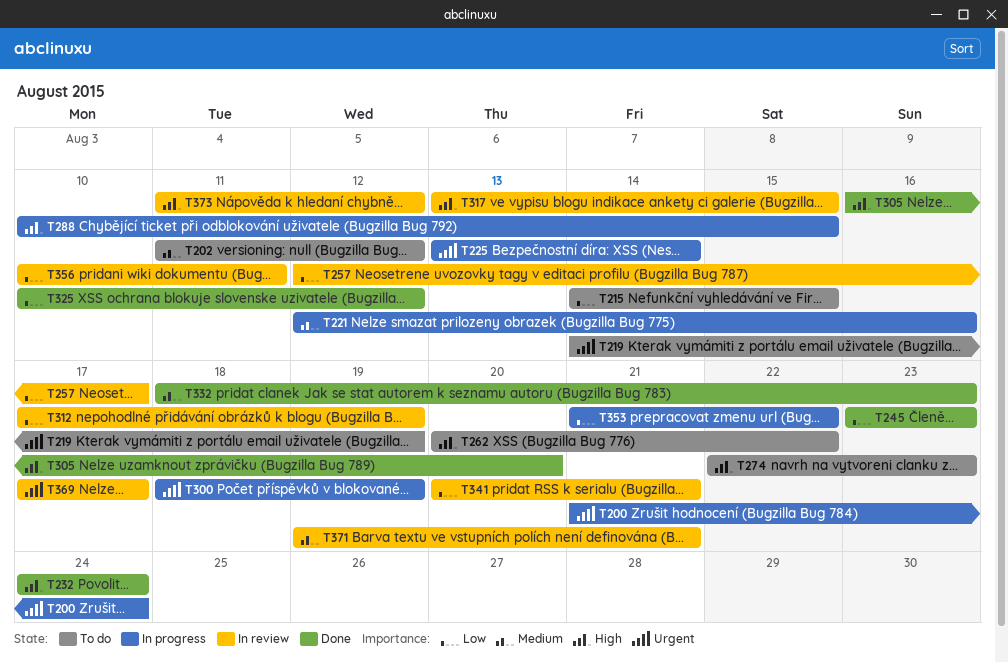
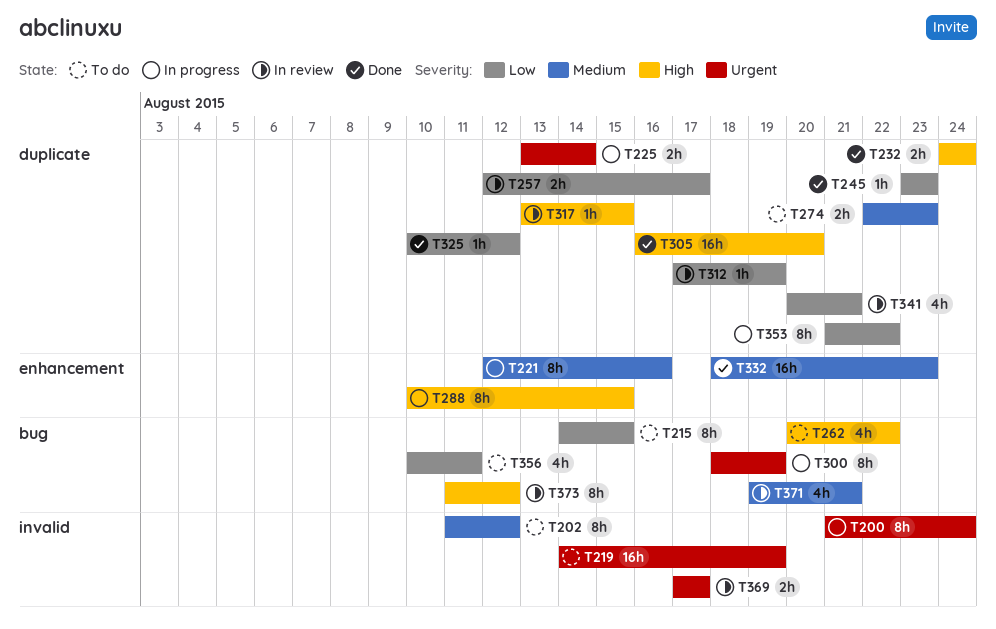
T274, priority: High -> Medium
T356, status: In review -> To do

